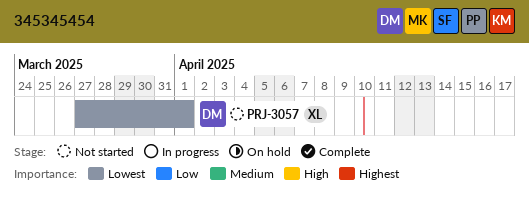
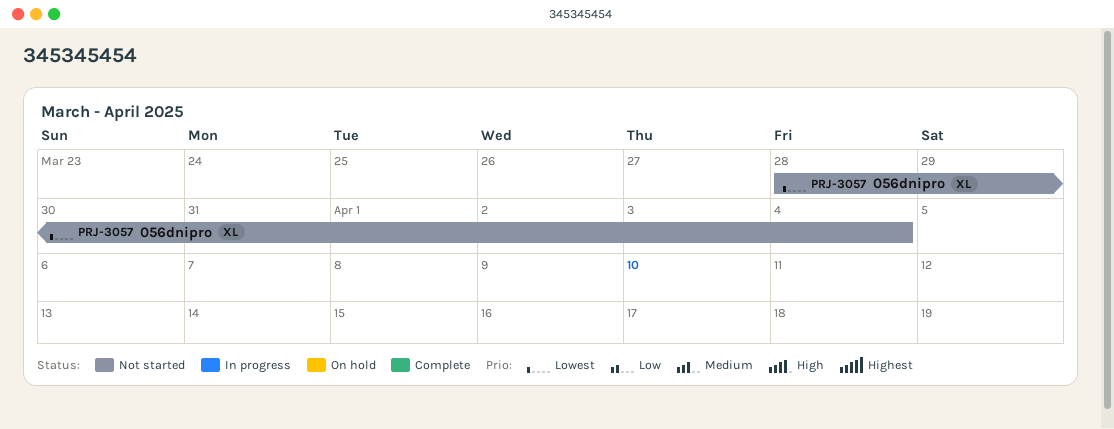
PRJ-3057, start: Mar 27 -> Mar 28
PRJ-3057, due: Apr 1 -> Apr 4

